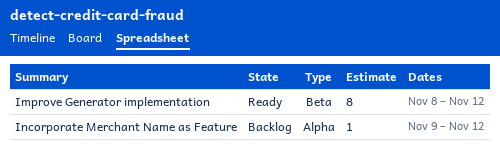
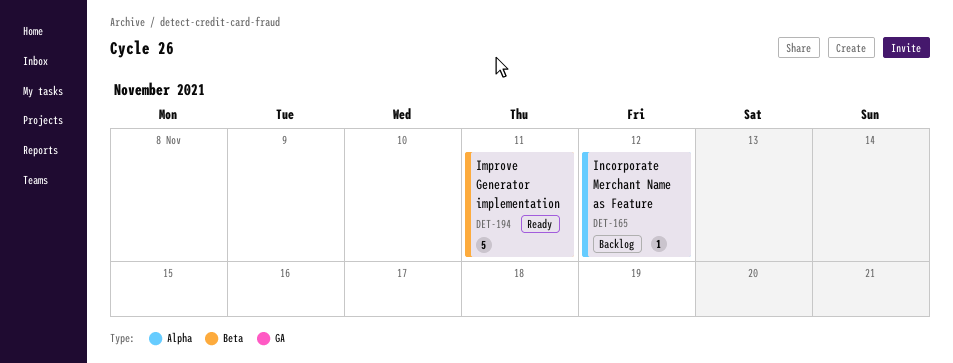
Improve Generator implementation, estimate: 8 -> 5
Improve Generator implementation, due: Nov 12 -> Nov 11

